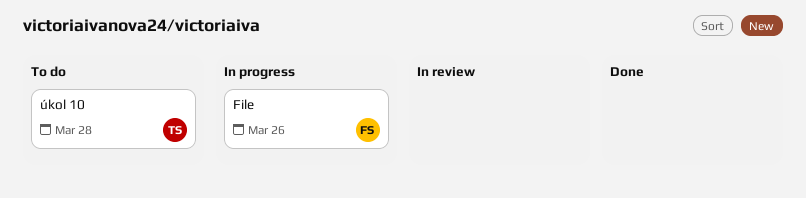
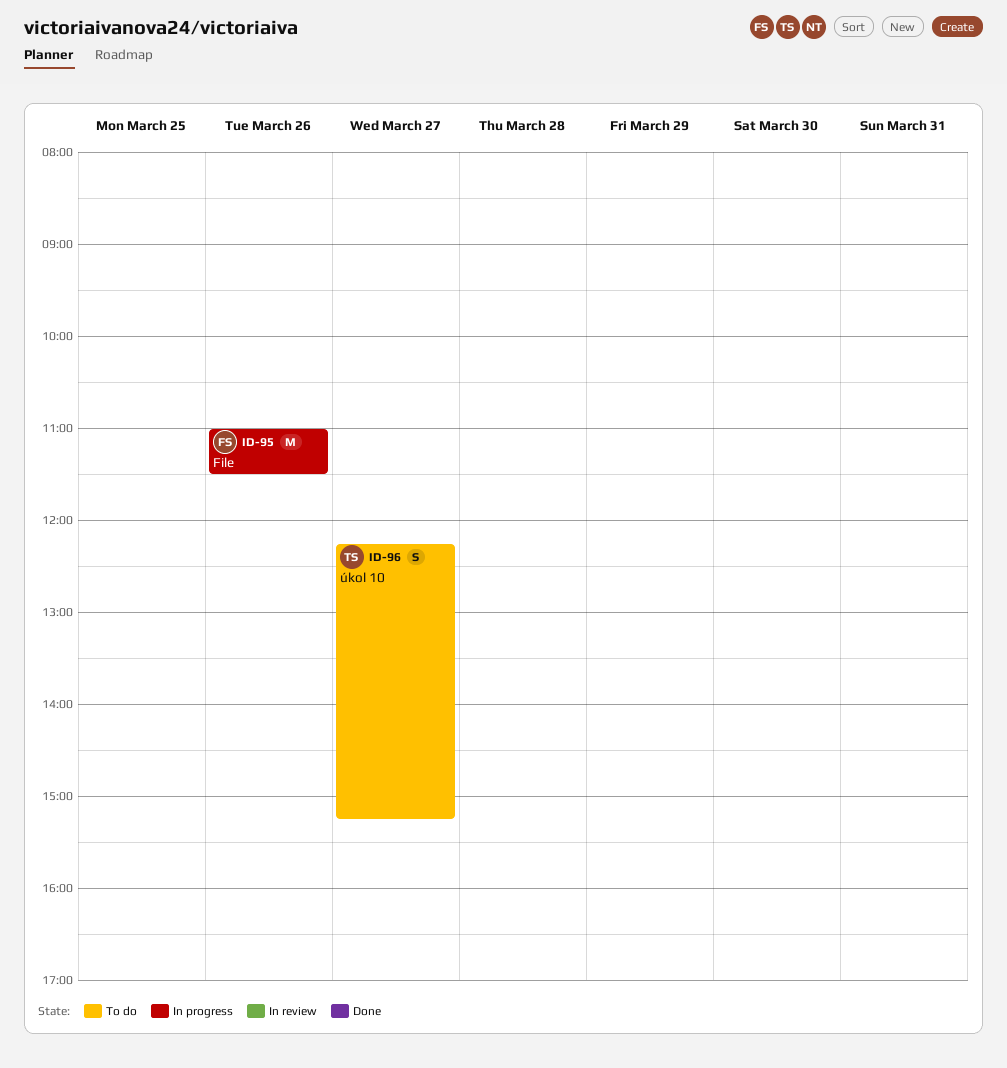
úkol 10, day: Mar 28 -> Mar 27

